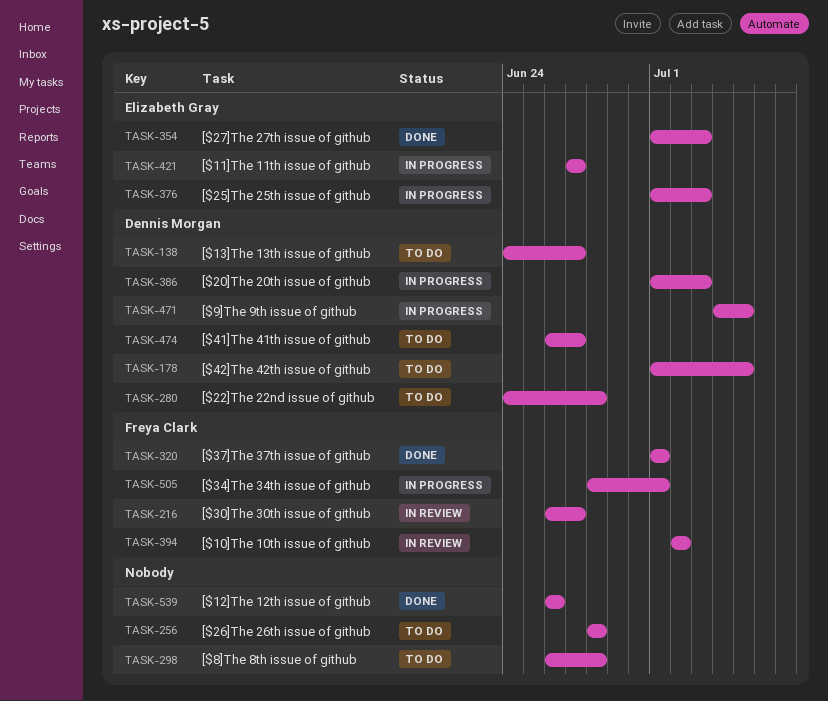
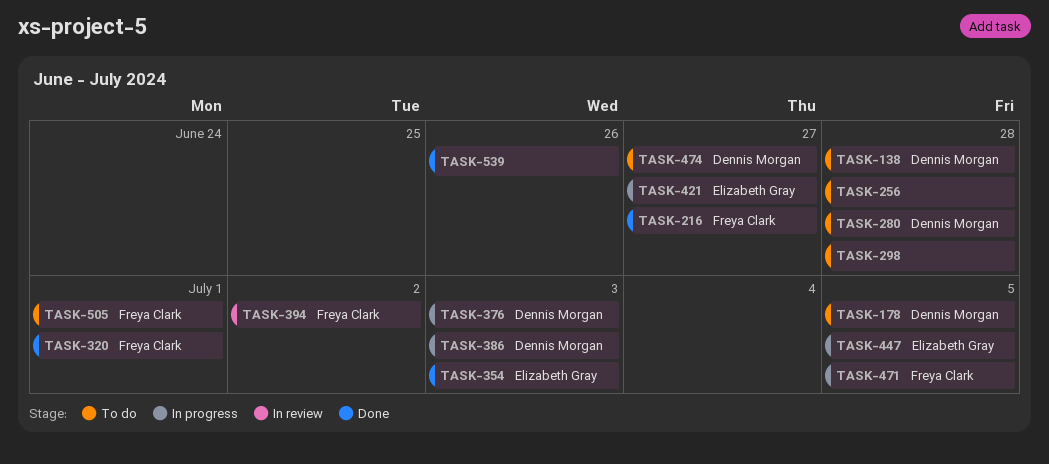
TASK-138, due: Jun 27 -> Jun 28
TASK-216, status: In review -> Done
TASK-376, owner: Elizabeth Gray -> Dennis Morgan
TASK-447: none -> present
TASK-471, owner: Dennis Morgan -> Freya Clark
TASK-505, status: In progress -> To do

